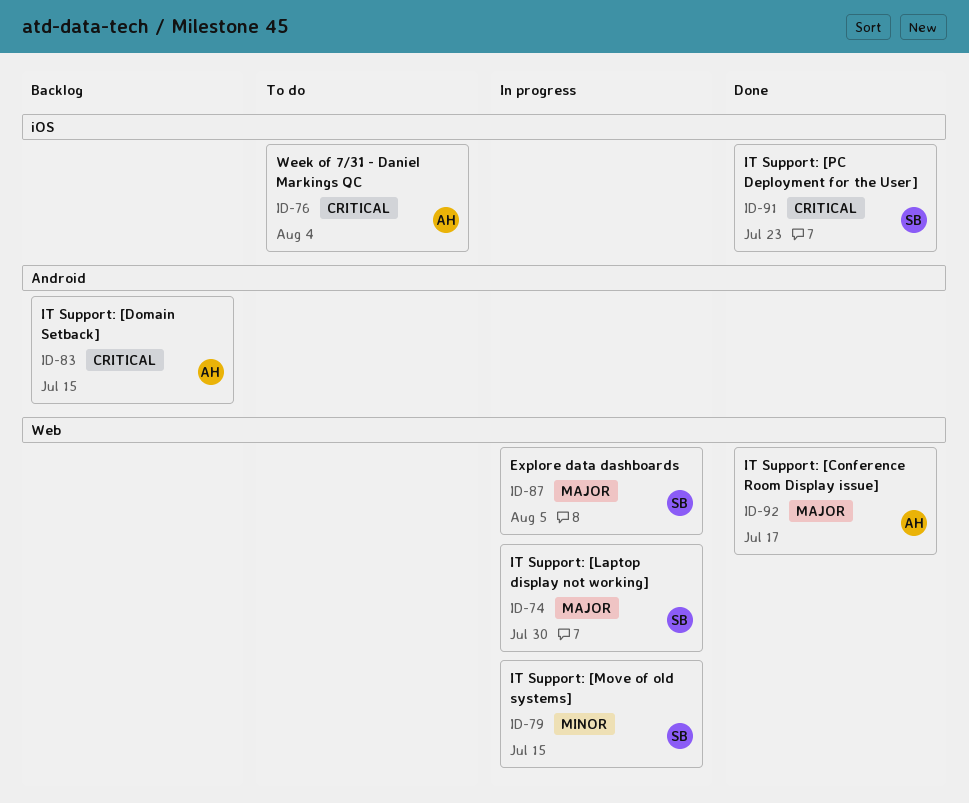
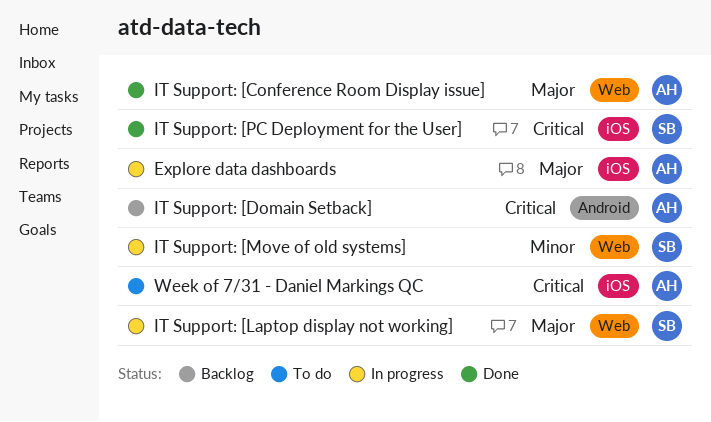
Explore data dashboards, owner: SB -> AH
Explore data dashboards, label: Web -> iOS

